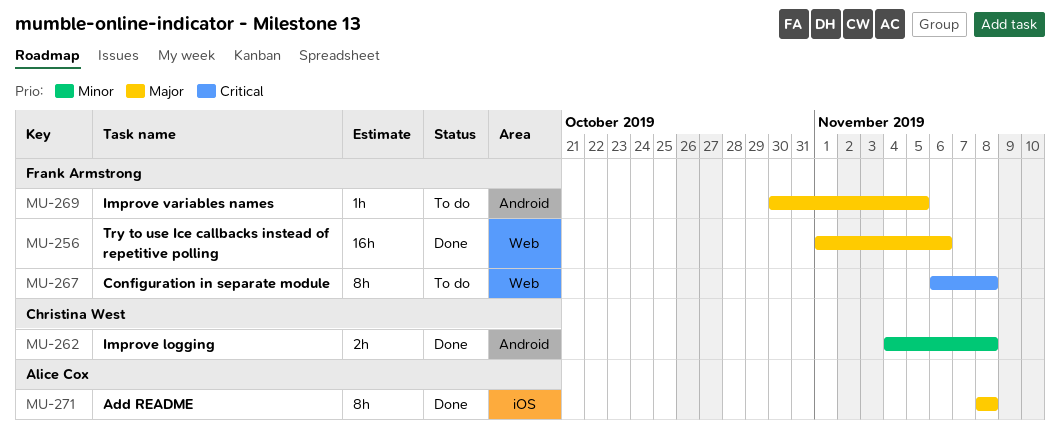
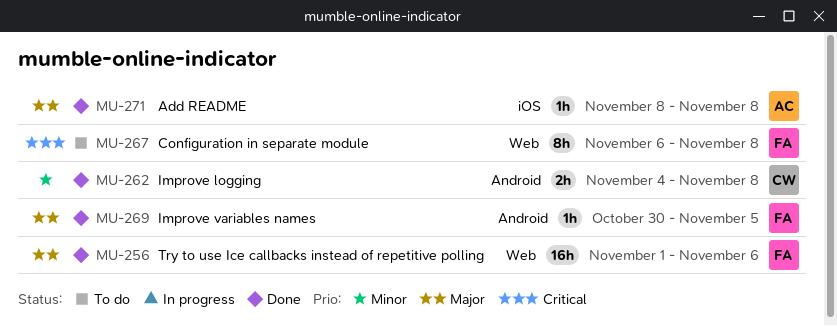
MU-269, status: To do -> Done
MU-271, estimate: 8h -> 1h

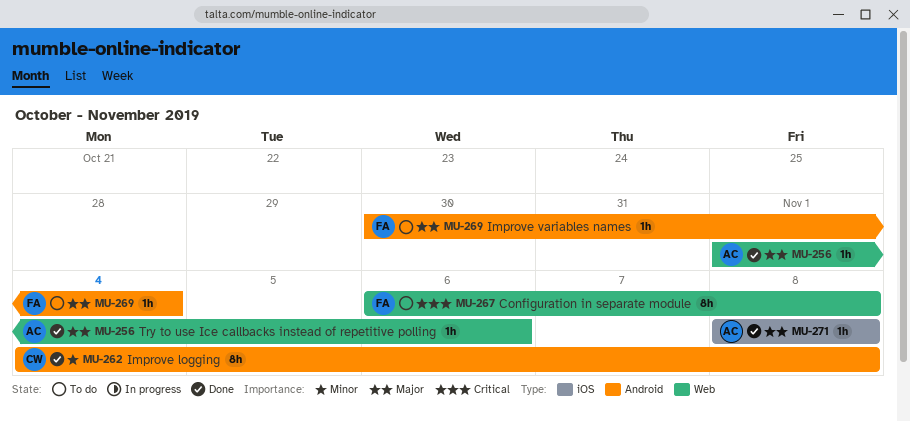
MU-256, owner: FA -> AC
MU-256, estimate: 16h -> 1h
MU-262, estimate: 2h -> 8h
MU-269, status: Done -> To do
MU-269, due: Nov 5 -> Nov 4

